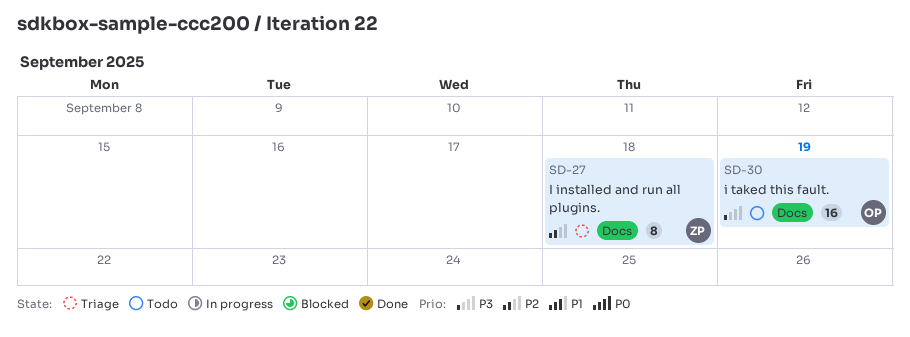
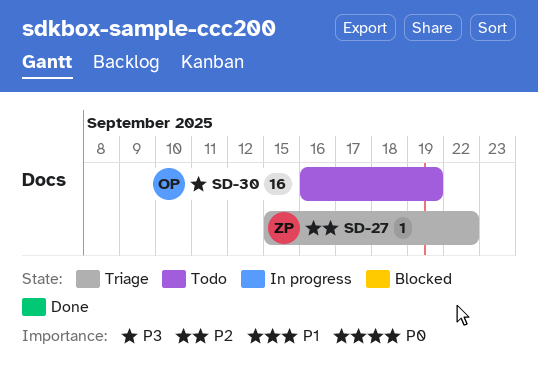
SD-27, estimate: 8 -> 1
SD-27, due: Sep 18 -> Sep 22

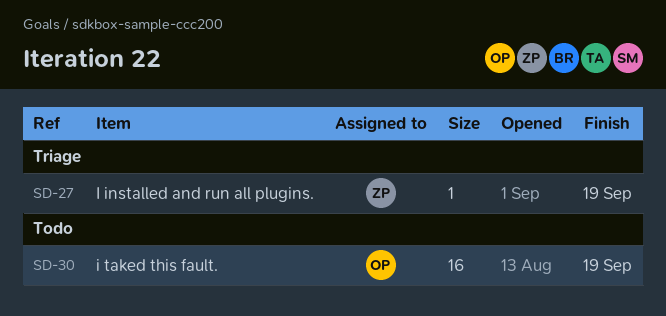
SD-27, due: Sep 22 -> Sep 19

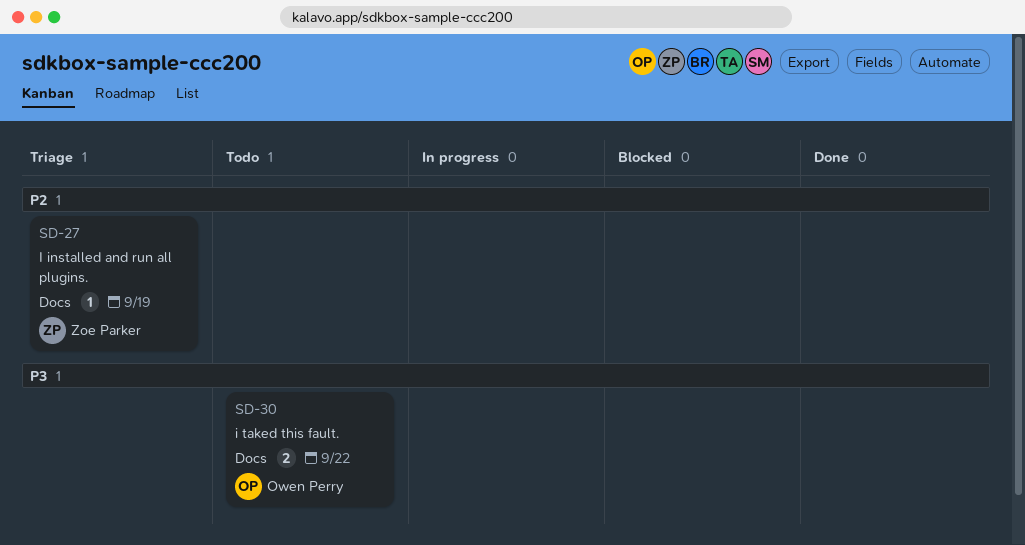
SD-30, estimate: 16 -> 2
SD-30, due: Sep 19 -> Sep 22

